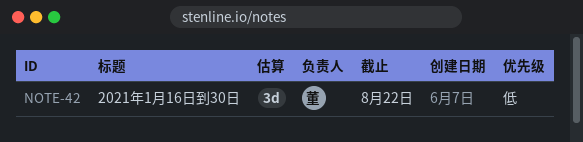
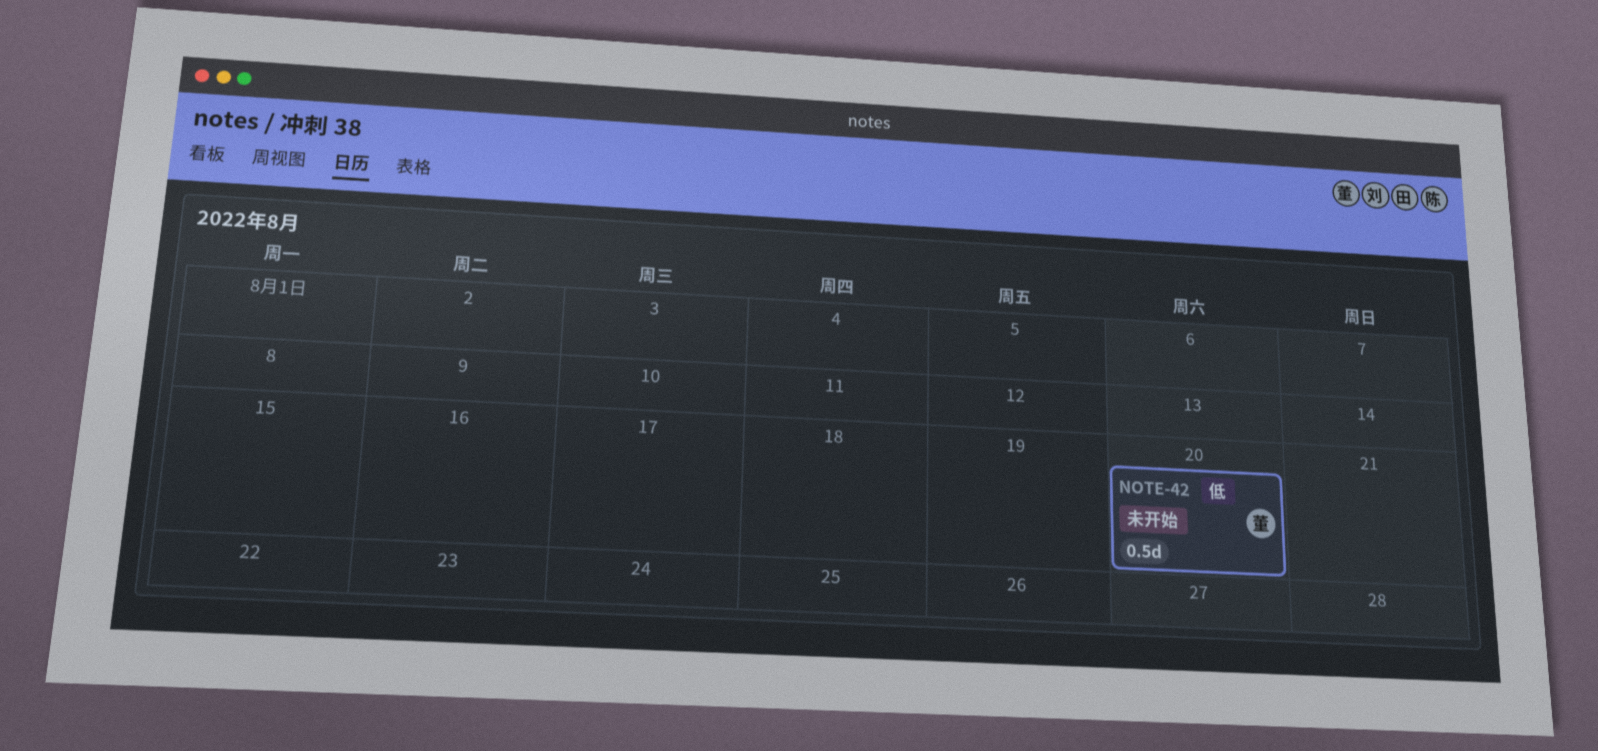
NOTE-42, estimate: 3d -> 0.5d
NOTE-42, due: Aug 22 -> Aug 20

